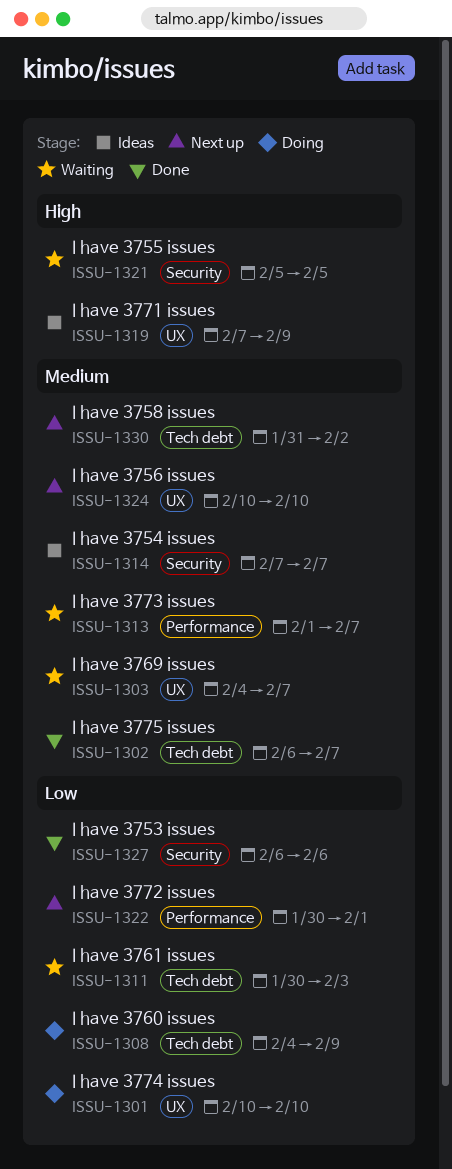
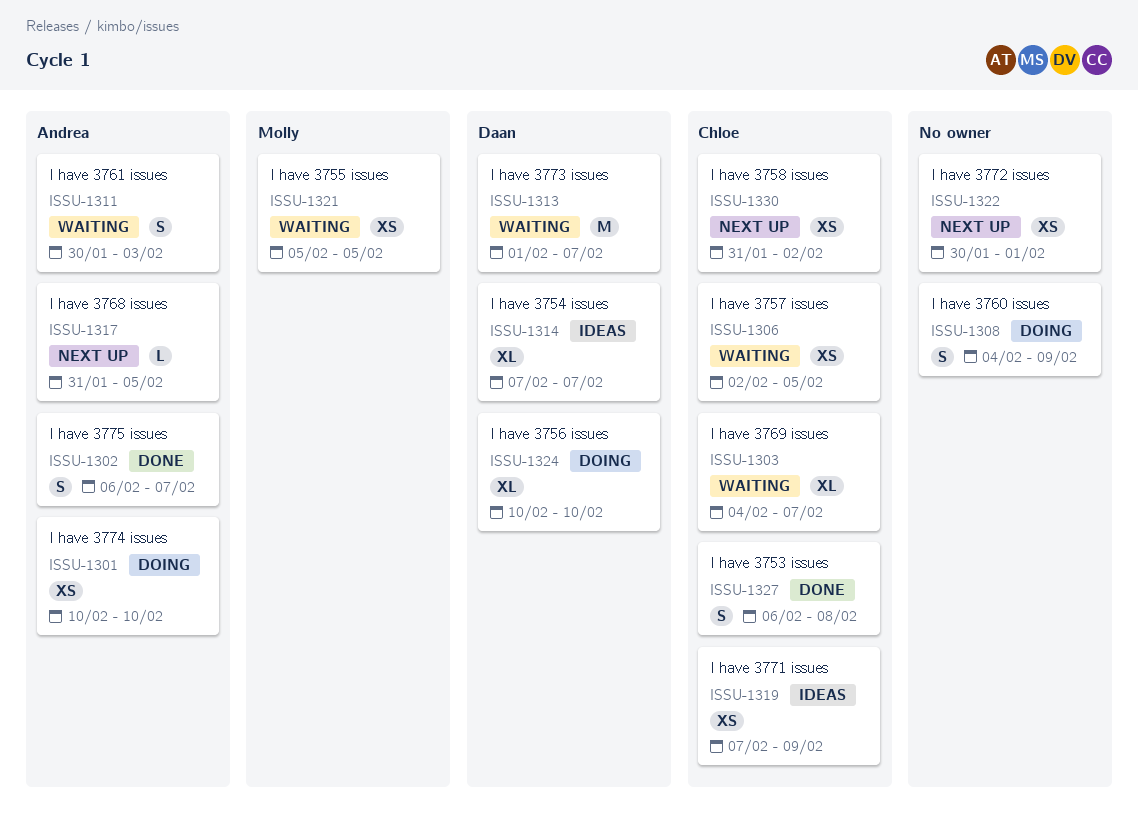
ISSU-1306: none -> present
ISSU-1317: none -> present
ISSU-1324, status: Next up -> Doing
ISSU-1327, due: Feb 6 -> Feb 8

